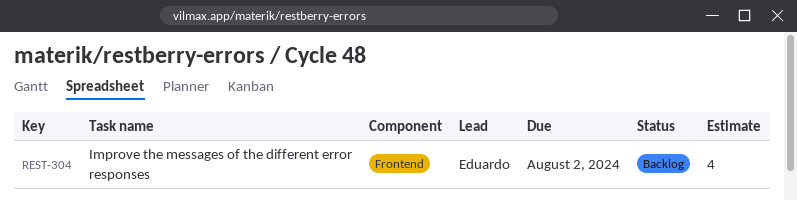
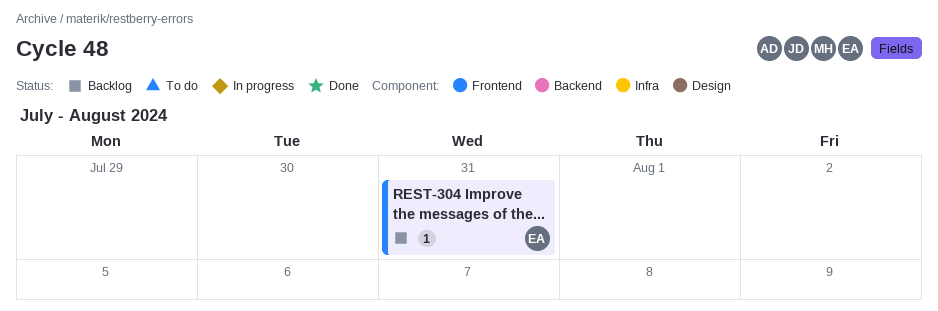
REST-304, estimate: 4 -> 1
REST-304, due: Aug 2 -> Jul 31

